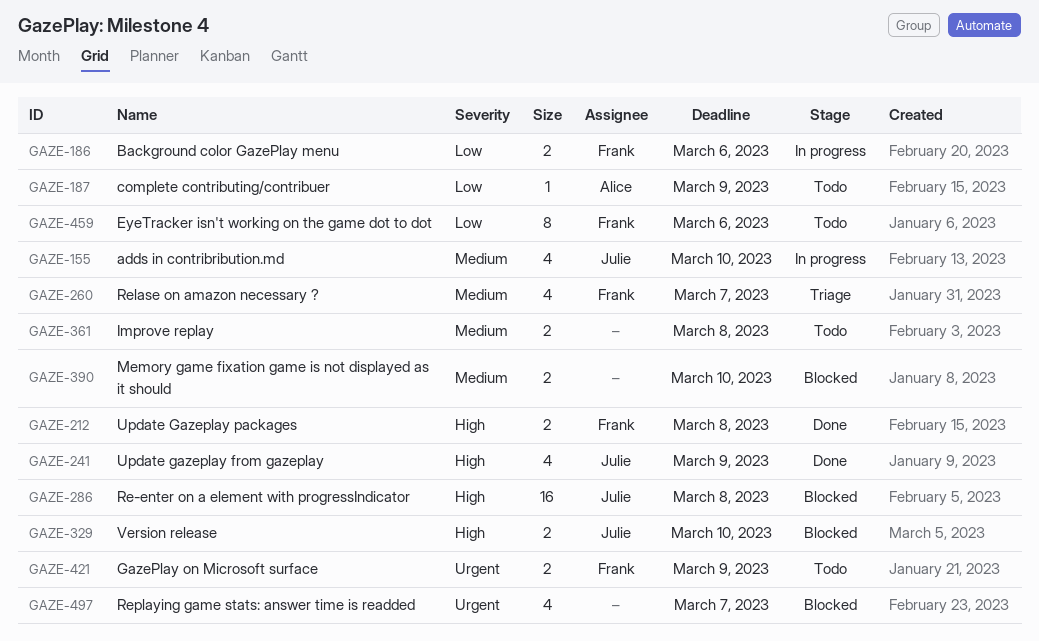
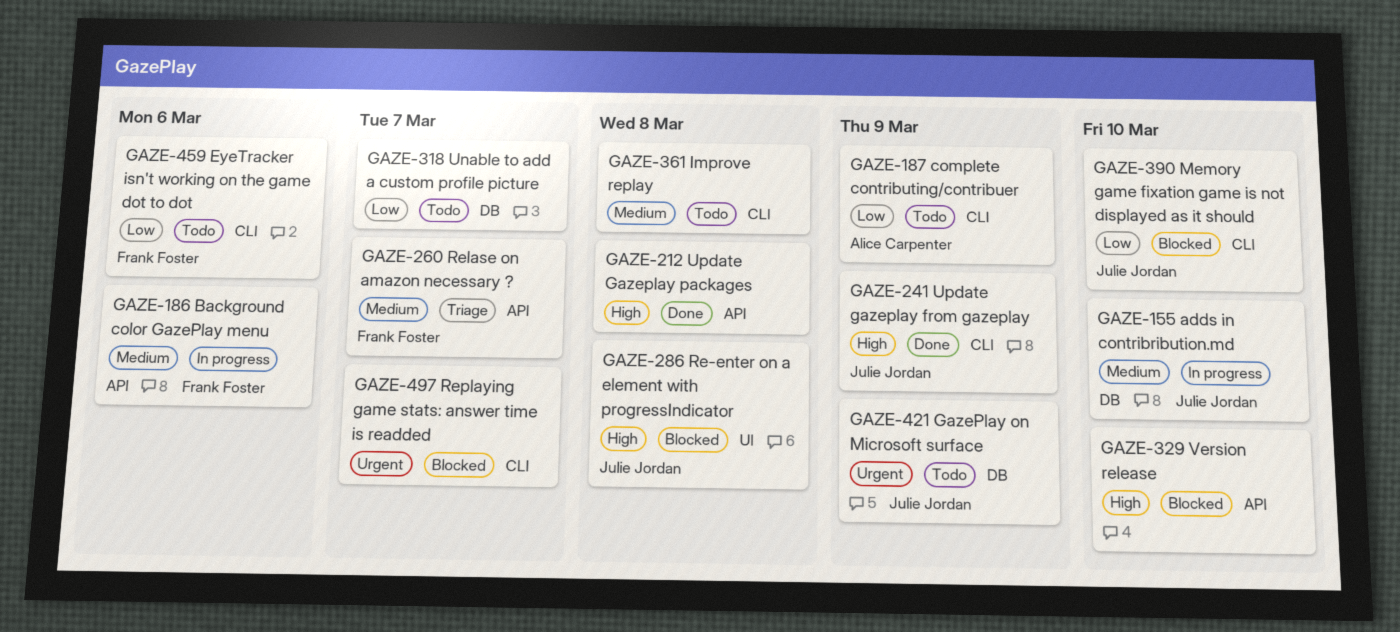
GAZE-186, priority: Low -> Medium
GAZE-212, owner: Frank Foster -> none
GAZE-318: none -> present
GAZE-329, owner: Julie Jordan -> none
GAZE-390, owner: none -> Julie Jordan
GAZE-390, priority: Medium -> Low
GAZE-421, owner: Frank Foster -> Julie Jordan

